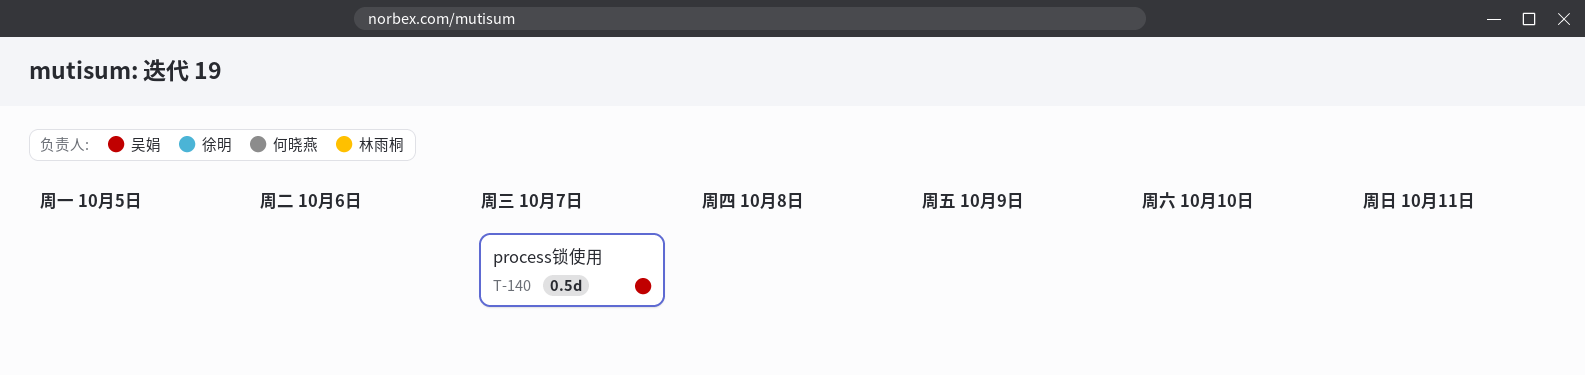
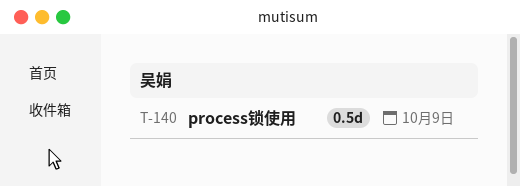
T-140, due: Oct 7 -> Oct 9

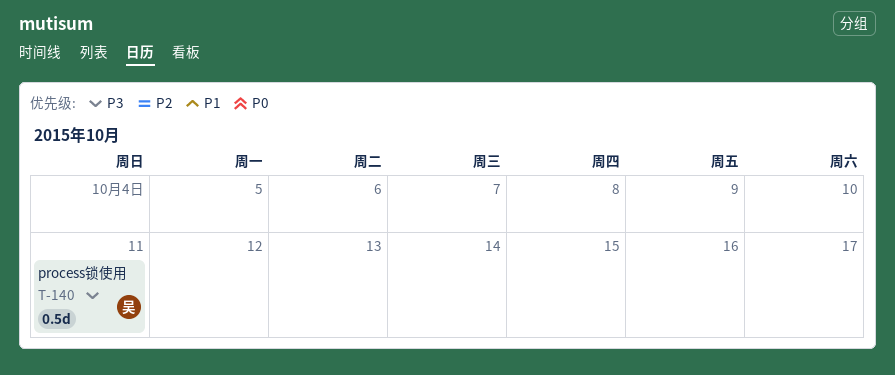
T-140, due: Oct 9 -> Oct 11

